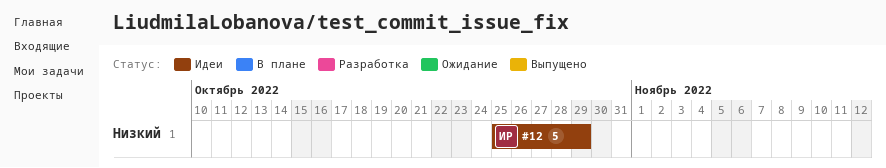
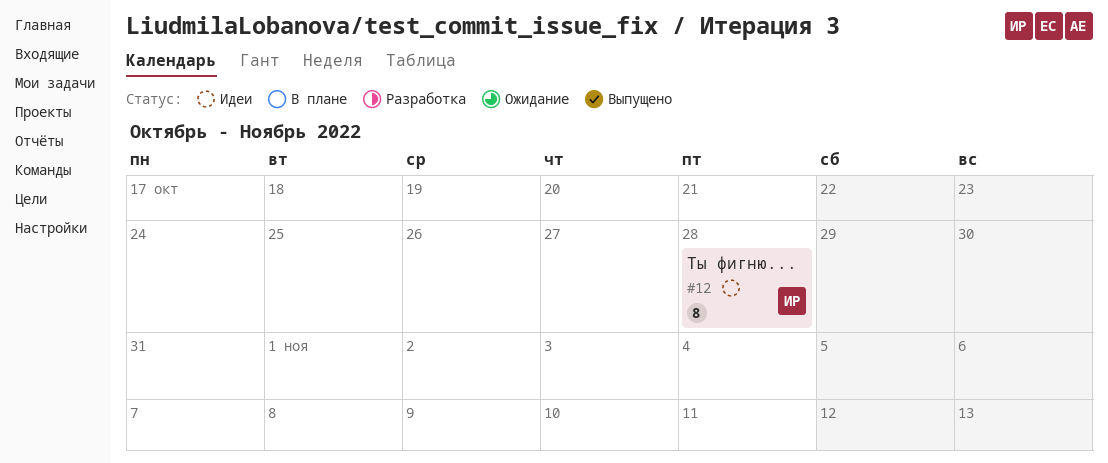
#12, estimate: 5 -> 8
#12, due: Oct 29 -> Oct 28

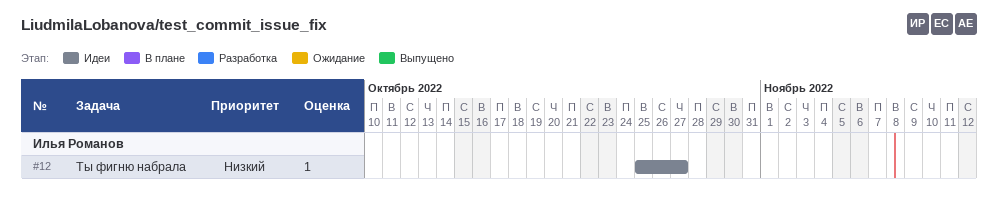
#12, estimate: 8 -> 1
#12, due: Oct 28 -> Oct 27

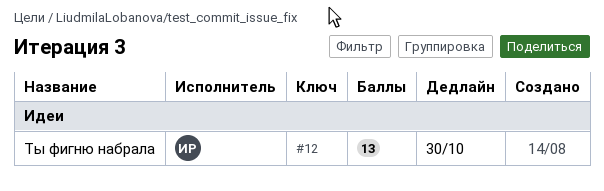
#12, estimate: 1 -> 13
#12, due: Oct 27 -> Oct 30

